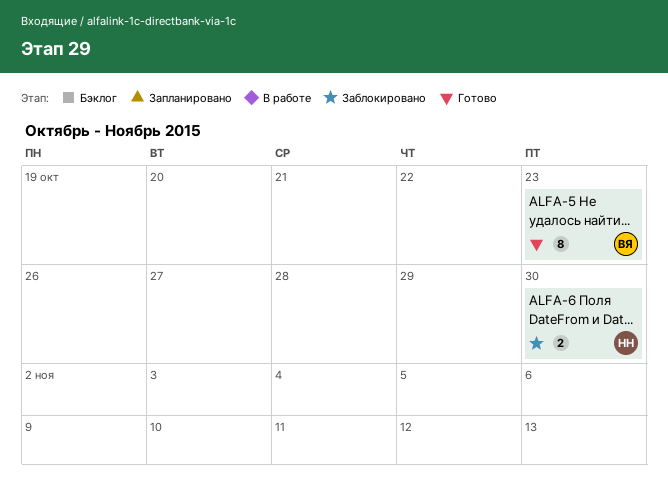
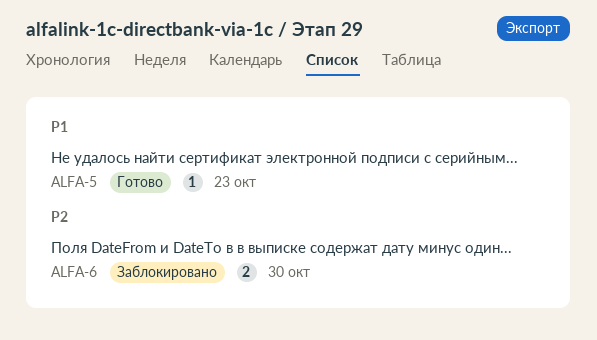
ALFA-5, estimate: 8 -> 1

